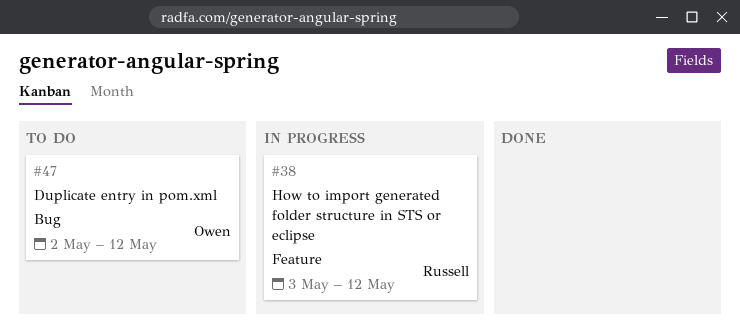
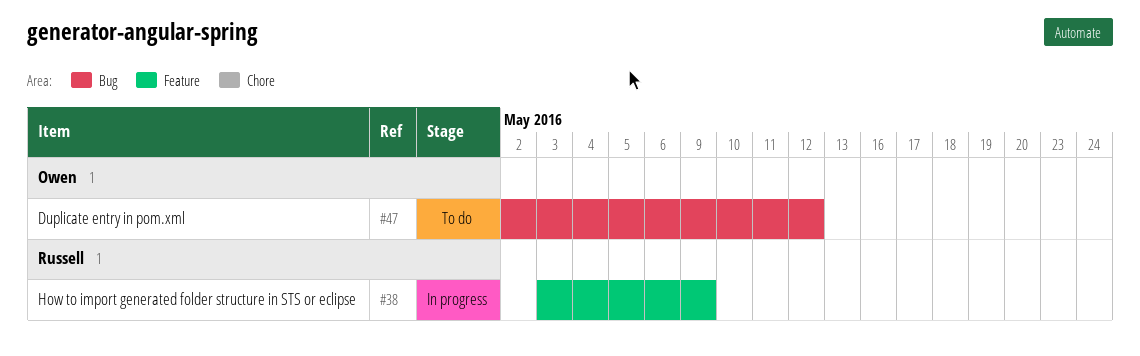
#38, due: May 12 -> May 9

